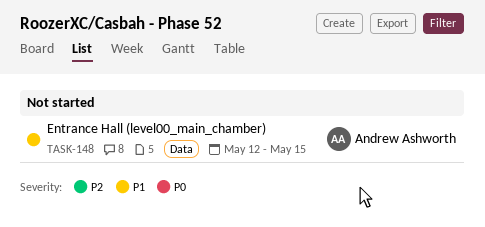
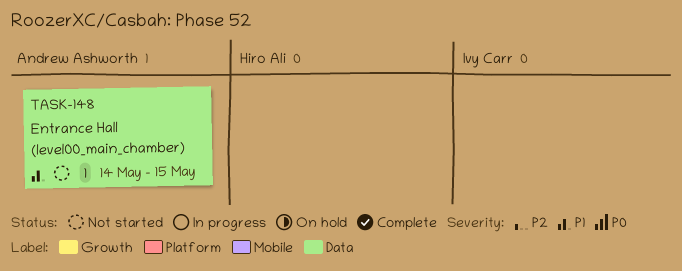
TASK-148, start: May 12 -> May 14

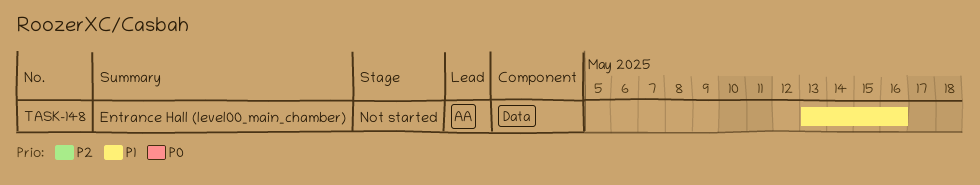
TASK-148, start: May 14 -> May 13
TASK-148, due: May 15 -> May 16

